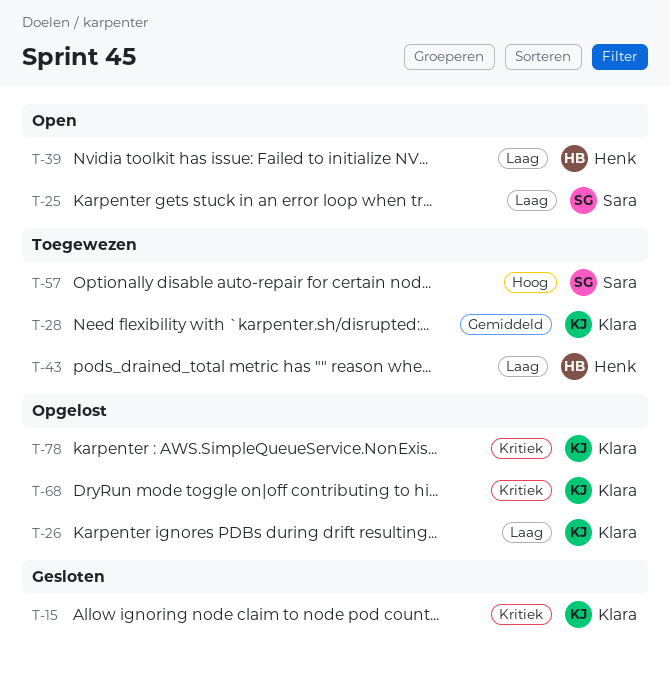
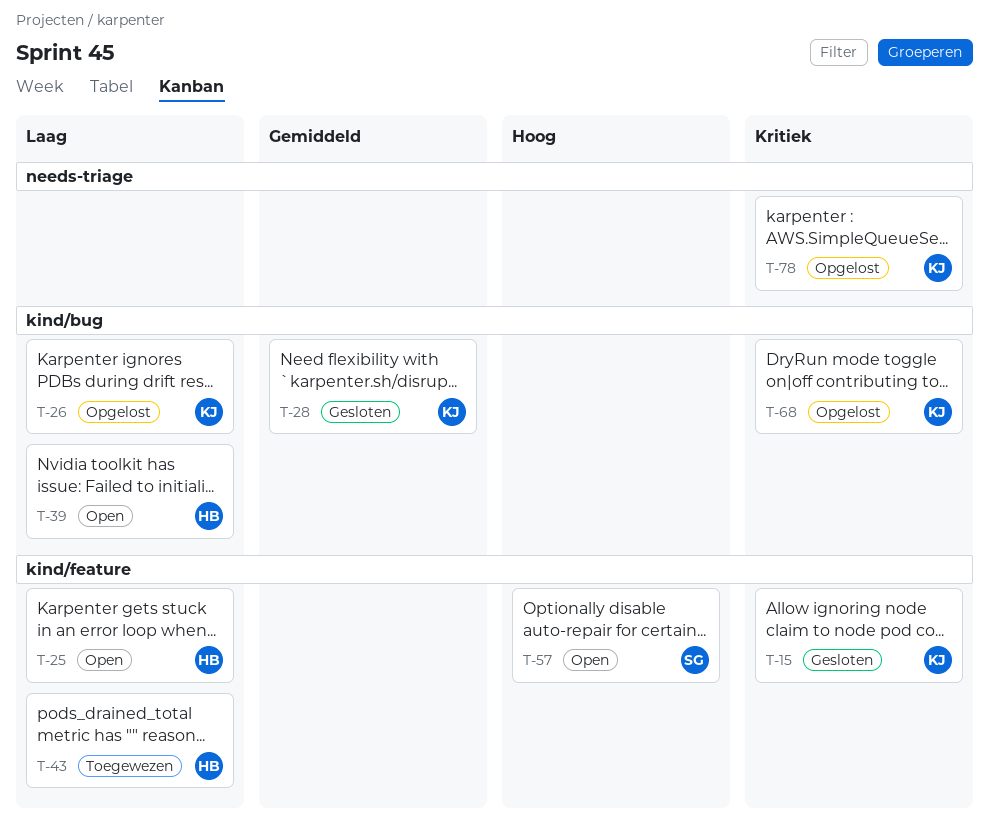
T-25, owner: Sara -> Henk
T-28, status: Toegewezen -> Gesloten
T-57, status: Toegewezen -> Open

